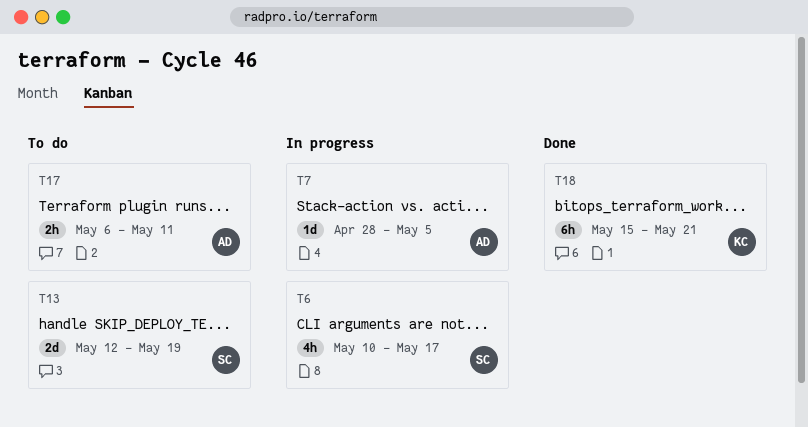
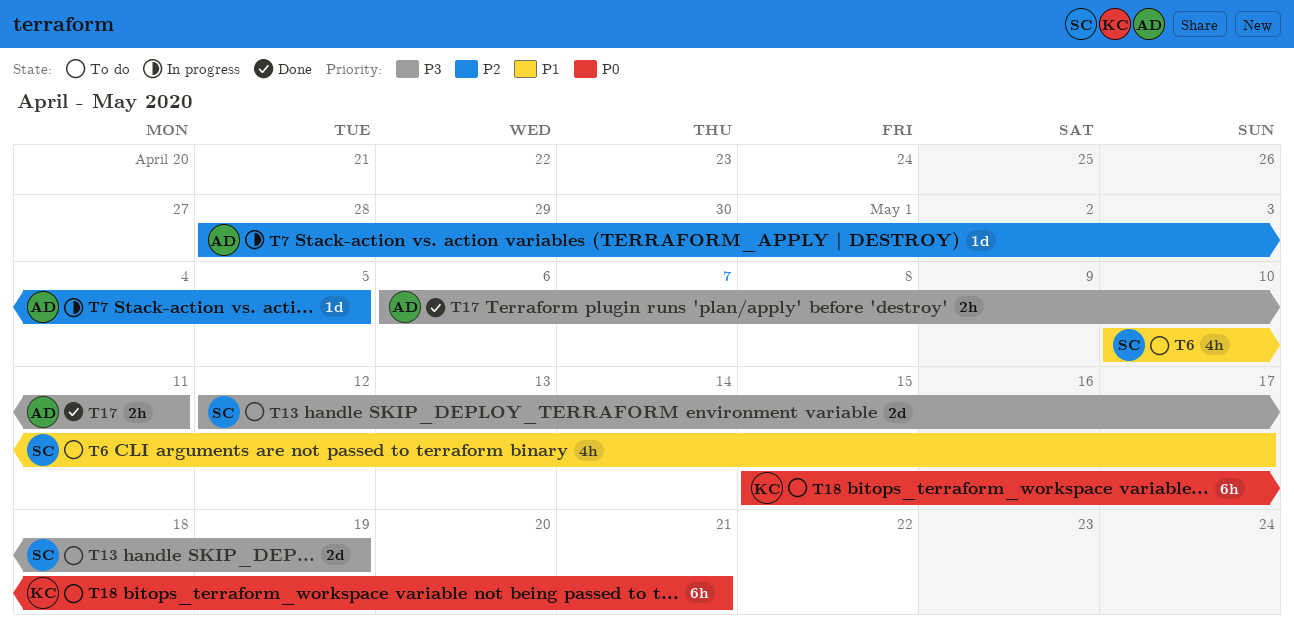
T6, status: In progress -> To do
T17, status: To do -> Done
T18, status: Done -> To do

